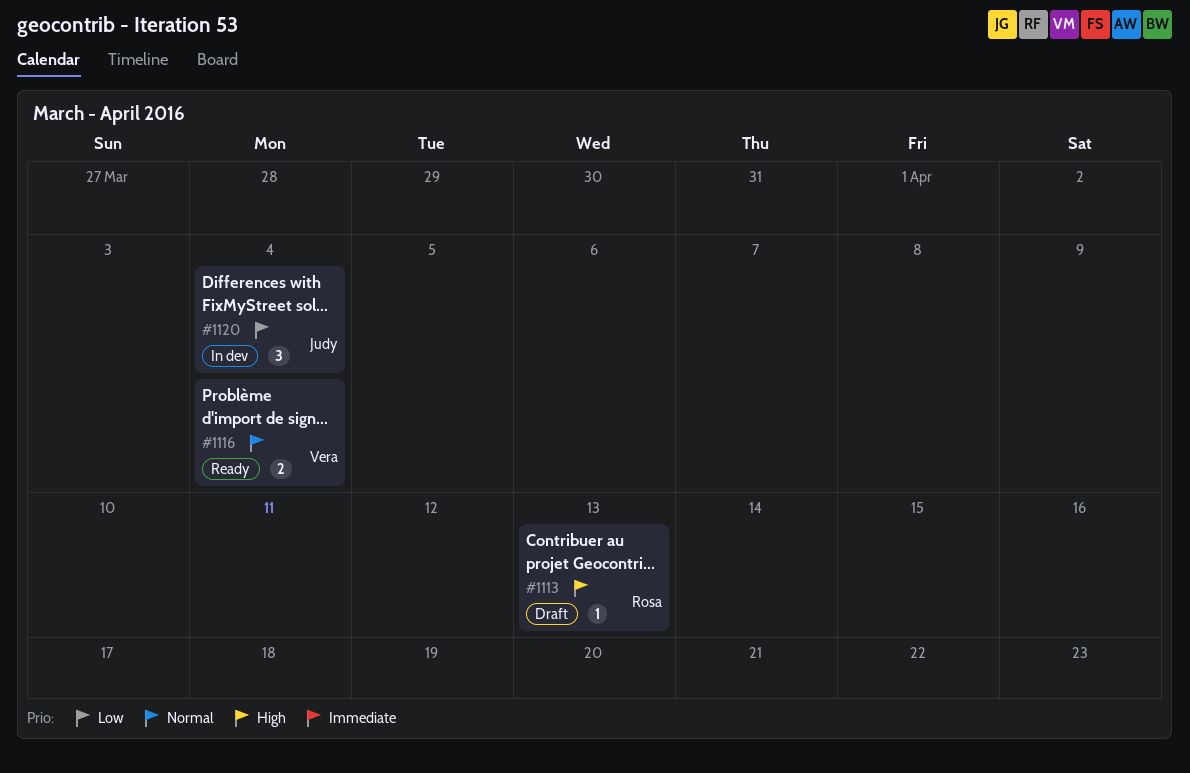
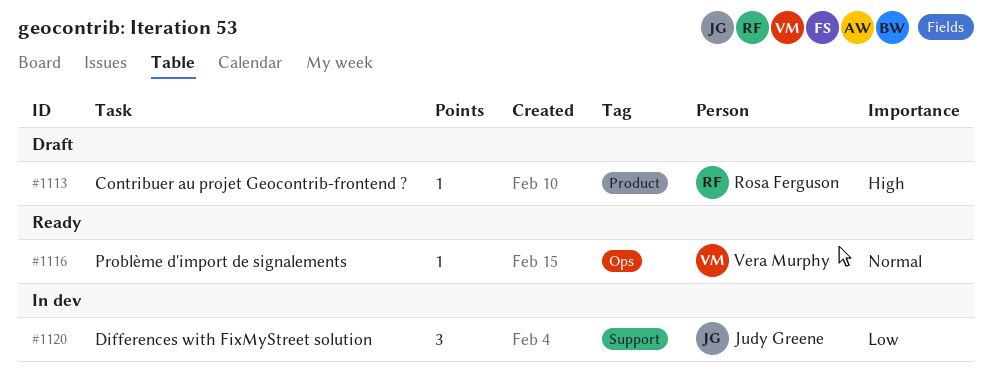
#1116, estimate: 2 -> 1

